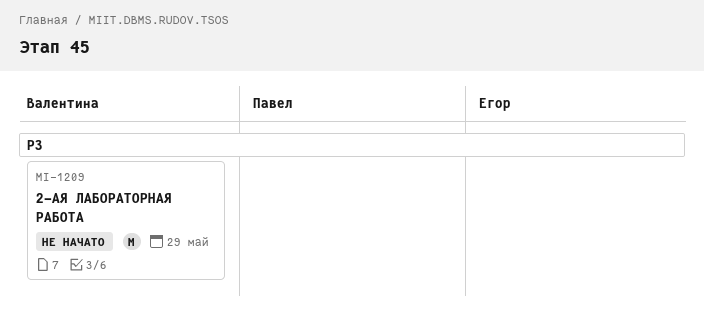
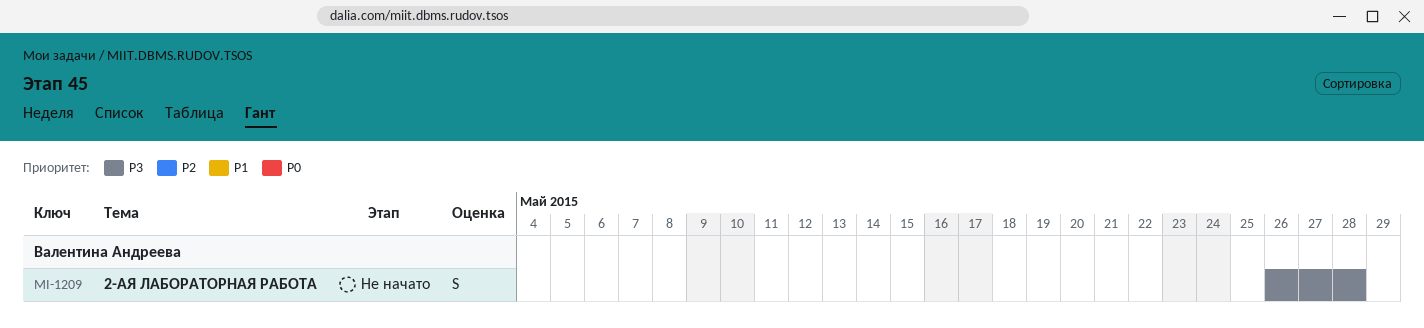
MI-1209, estimate: M -> S
MI-1209, due: May 29 -> May 28

